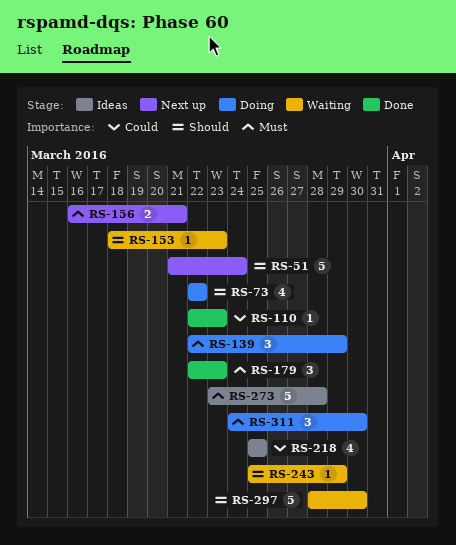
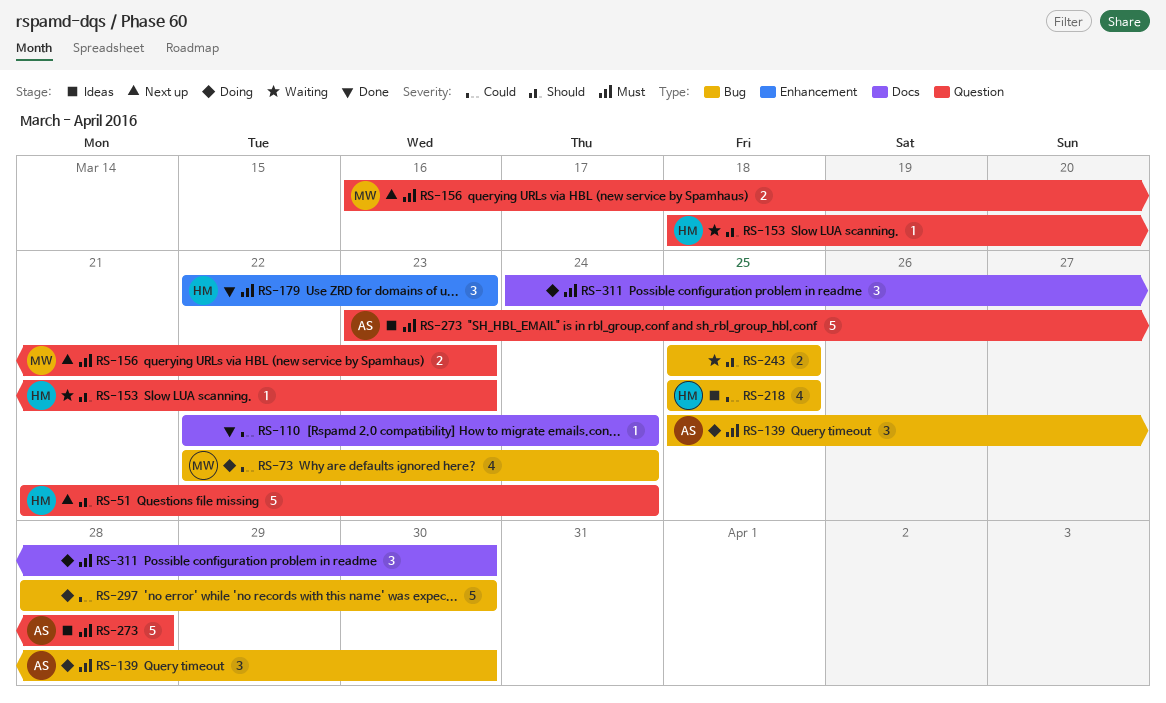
RS-73, priority: Should -> Could
RS-73, due: Mar 22 -> Mar 24
RS-110, due: Mar 23 -> Mar 24
RS-139, start: Mar 22 -> Mar 25
RS-139, due: Mar 29 -> Mar 30
RS-156, due: Mar 21 -> Mar 23
RS-243, estimate: 1 -> 2
RS-243, due: Mar 29 -> Mar 25
RS-297, status: Waiting -> Doing
RS-297, priority: Should -> Could

